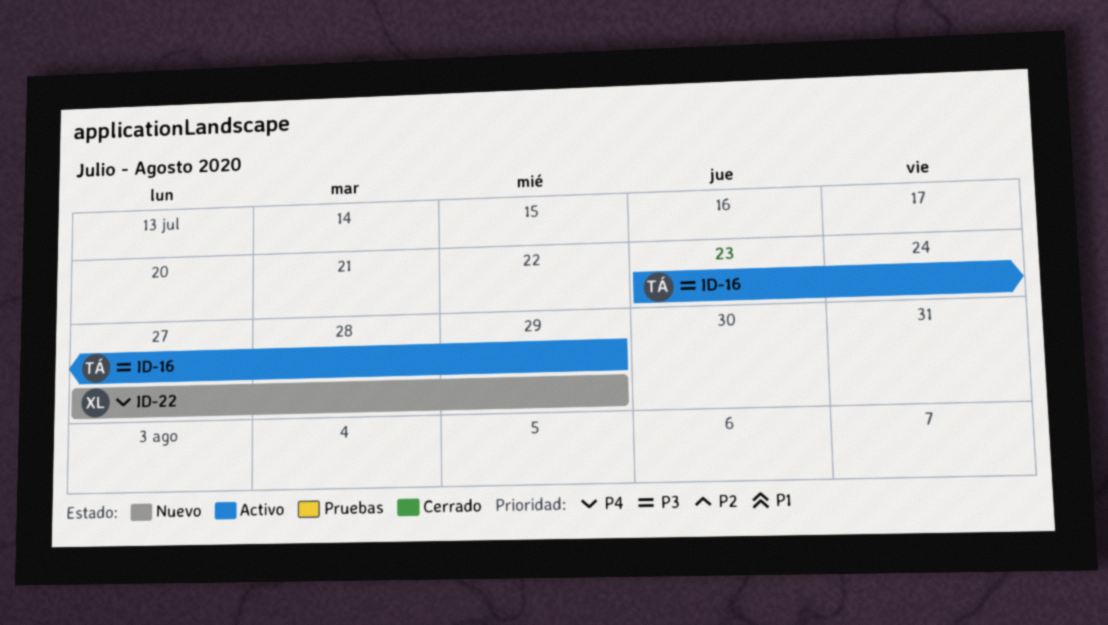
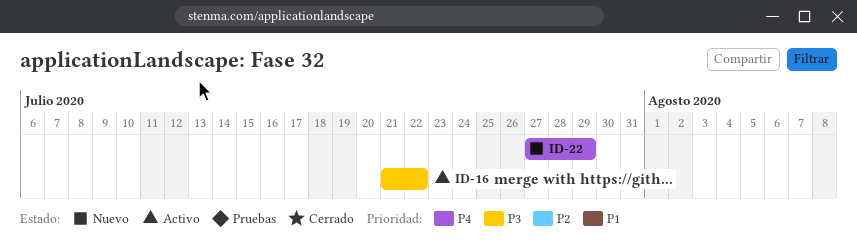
ID-16, start: Jul 23 -> Jul 21
ID-16, due: Jul 29 -> Jul 22

